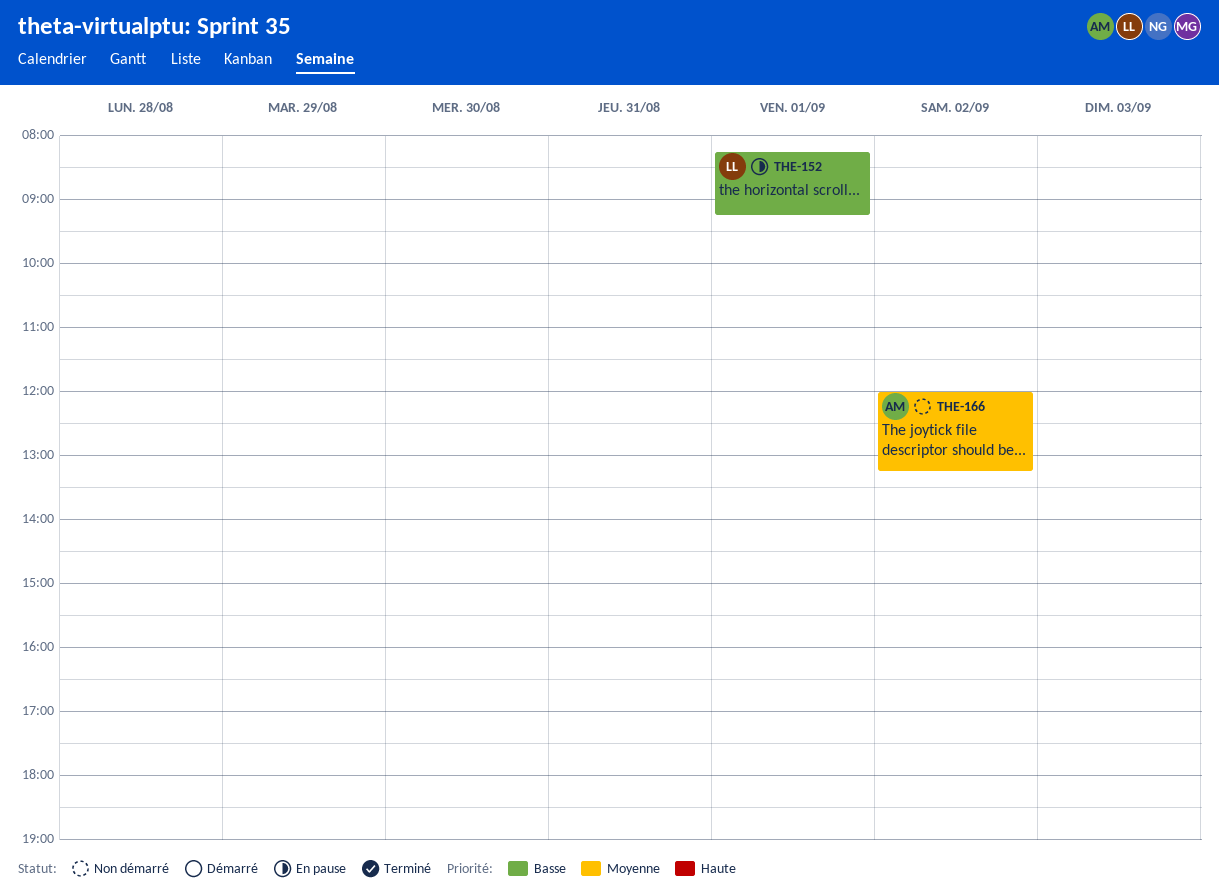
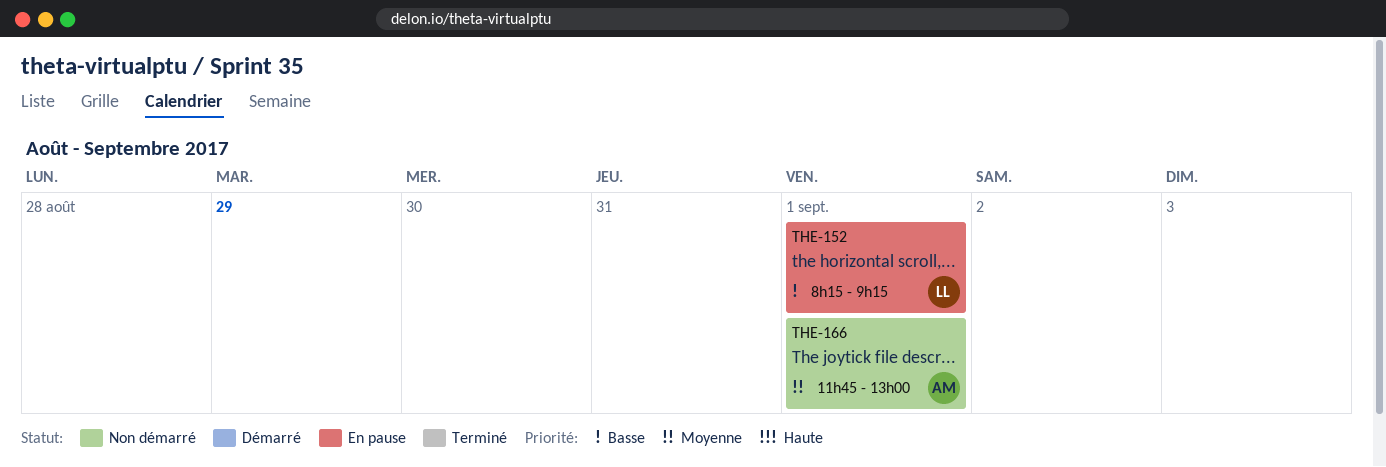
THE-166, day: Sep 2 -> Sep 1
THE-166, begins: 12:00 -> 11:45
THE-166, ends: 13:15 -> 13:00

